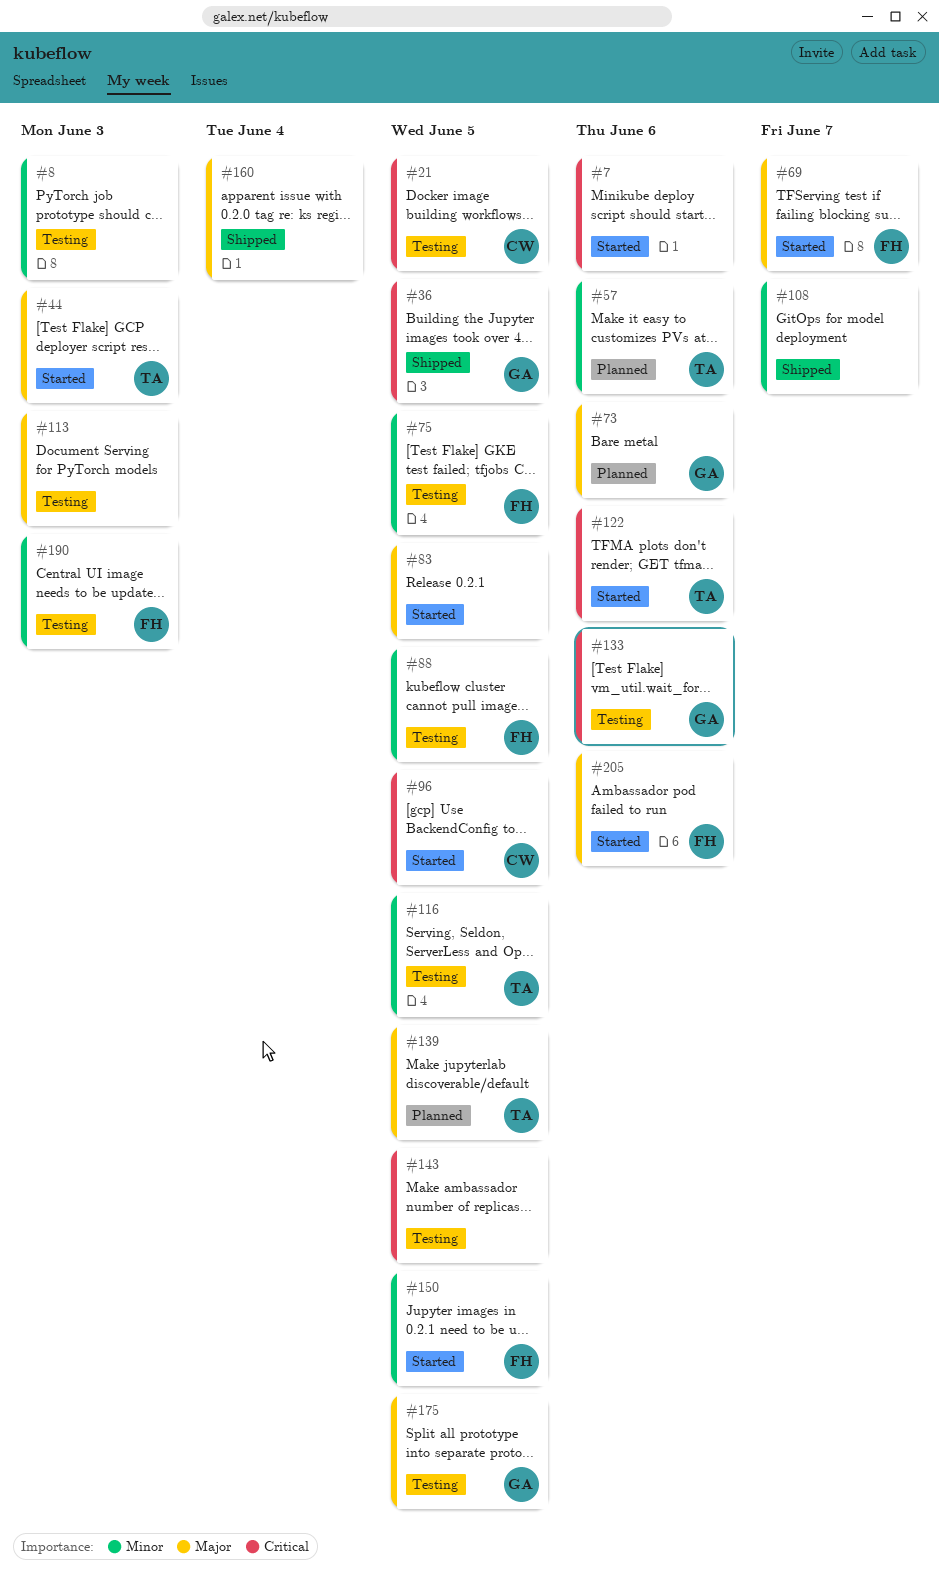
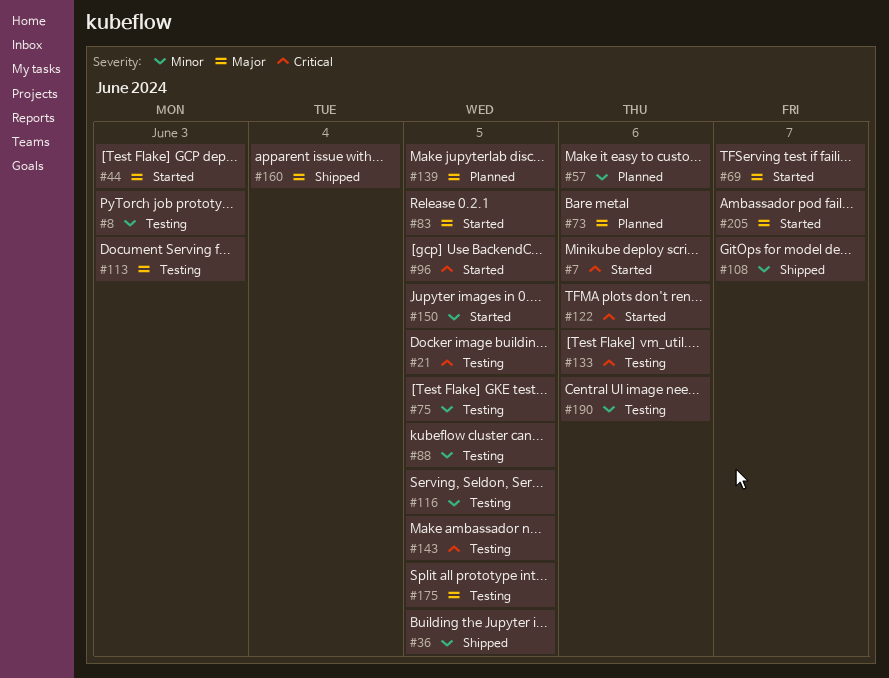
#36, priority: Critical -> Minor
#190, due: Jun 3 -> Jun 6
#205, due: Jun 6 -> Jun 7

